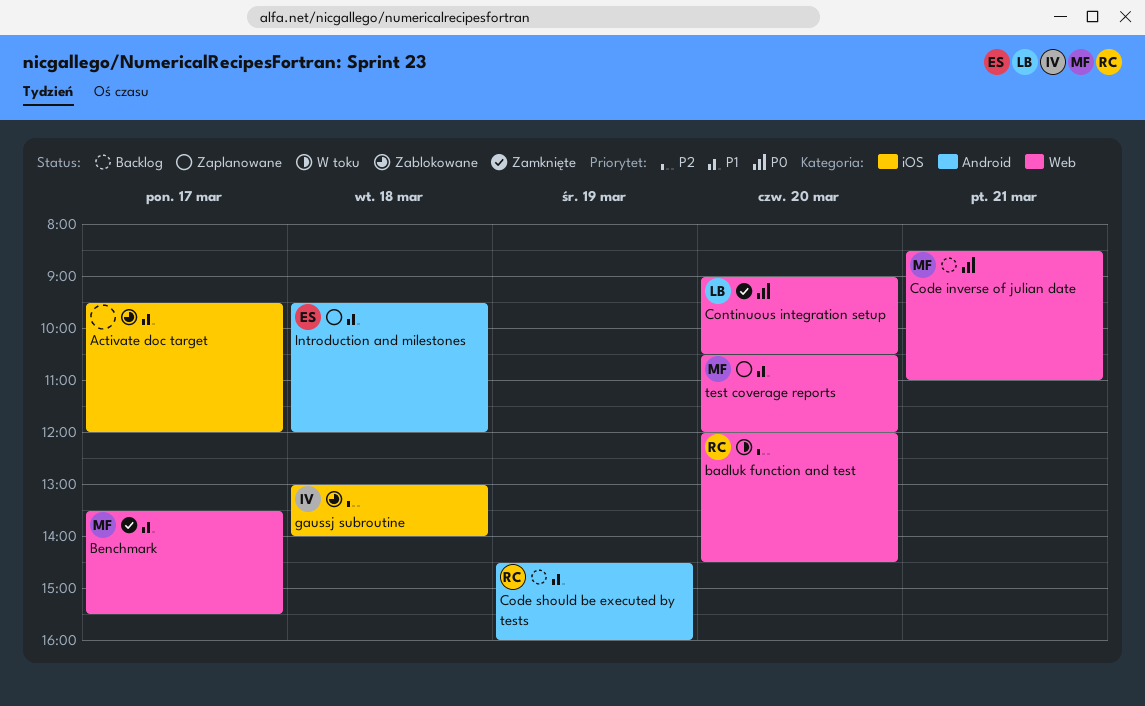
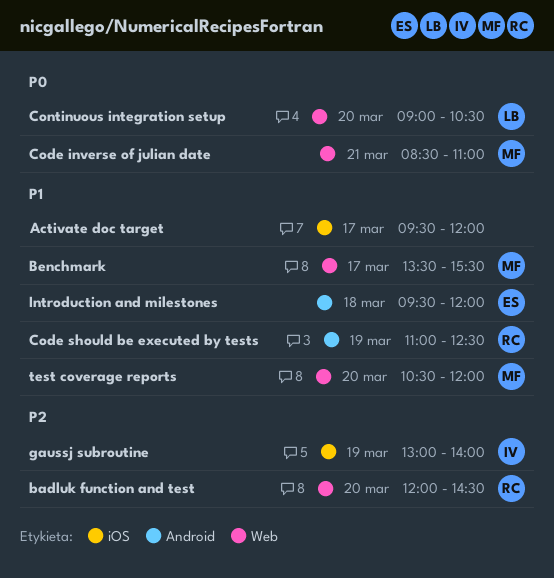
Code should be executed by tests, begins: 14:30 -> 11:00
Code should be executed by tests, ends: 16:00 -> 12:30
gaussj subroutine, day: Mar 18 -> Mar 19

